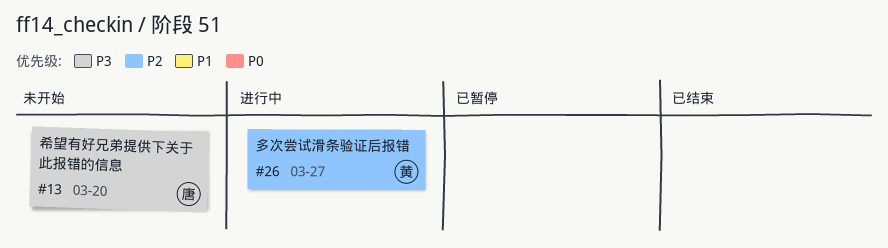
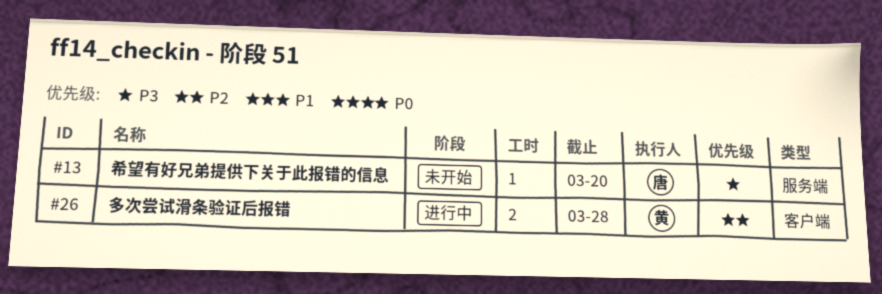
#26, due: Mar 27 -> Mar 28

